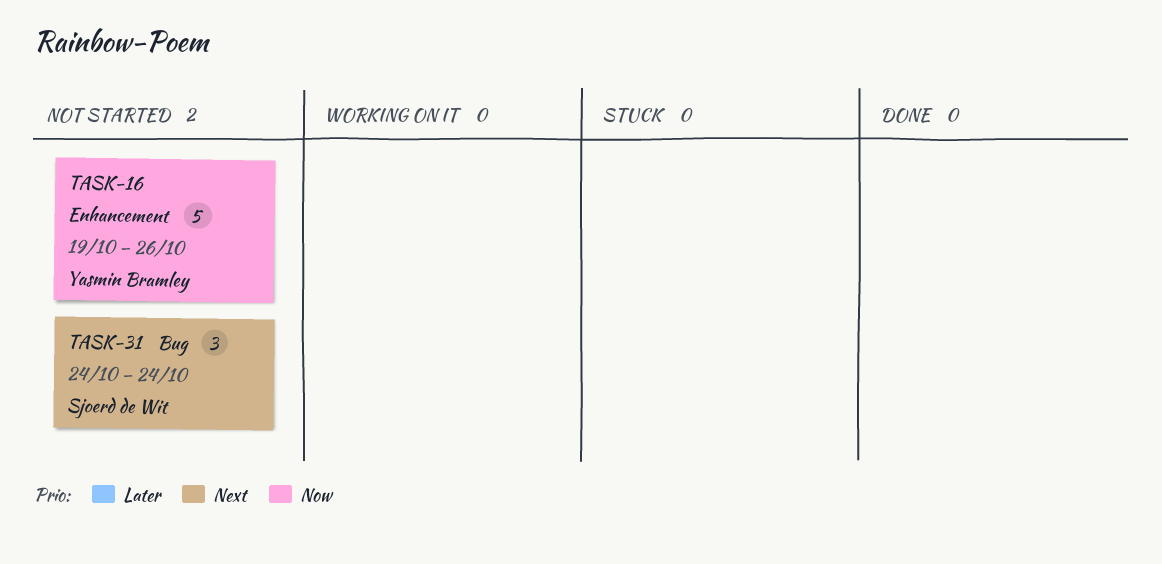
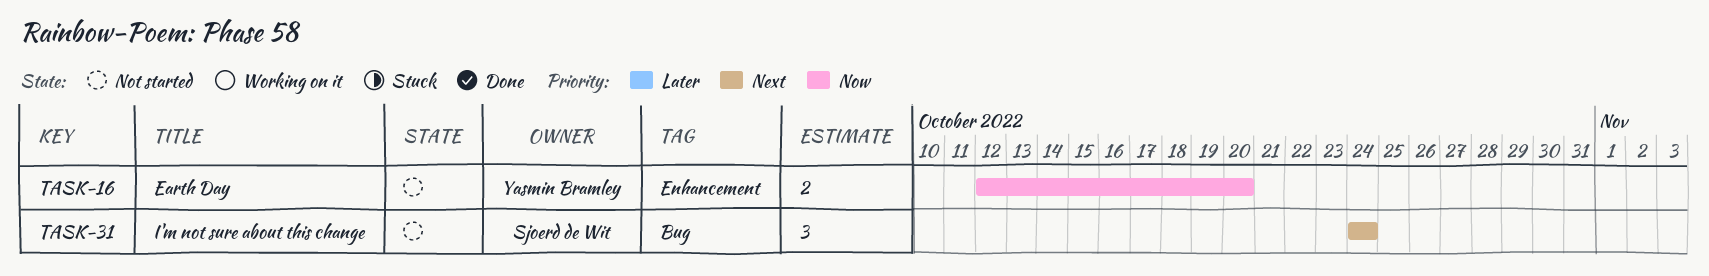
TASK-16, estimate: 5 -> 2
TASK-16, start: Oct 19 -> Oct 12
TASK-16, due: Oct 26 -> Oct 20

